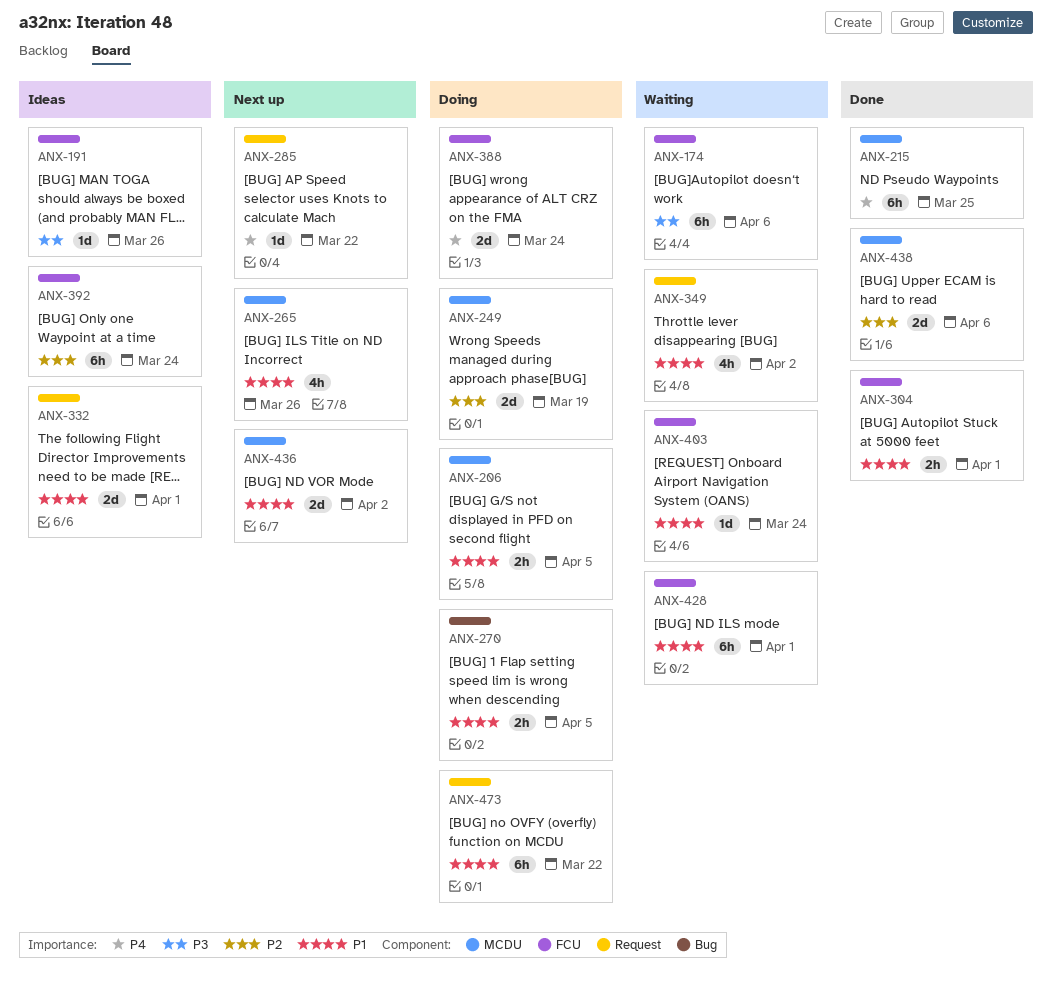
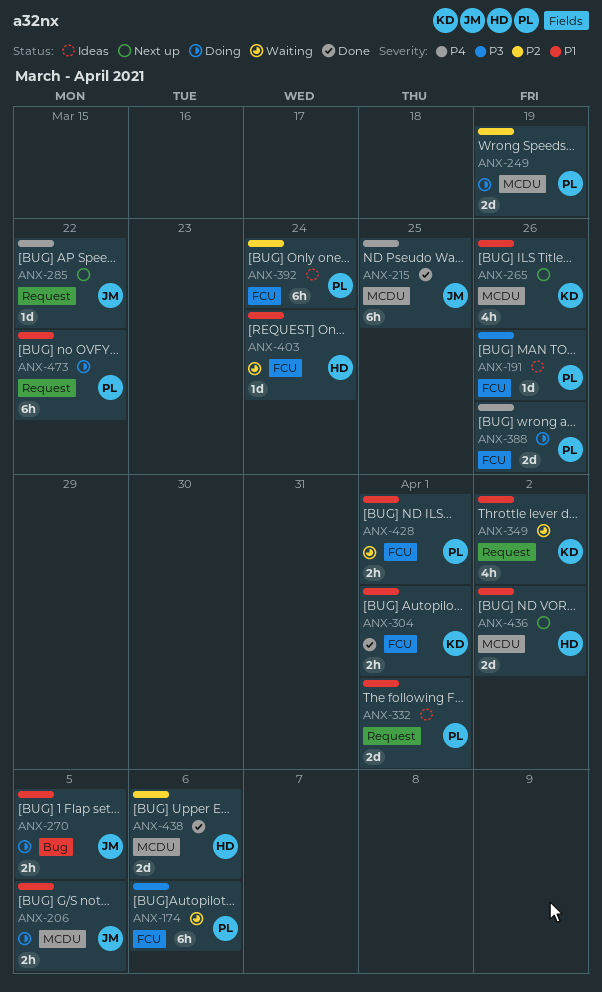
ANX-388, due: Mar 24 -> Mar 26
ANX-428, estimate: 6h -> 2h

